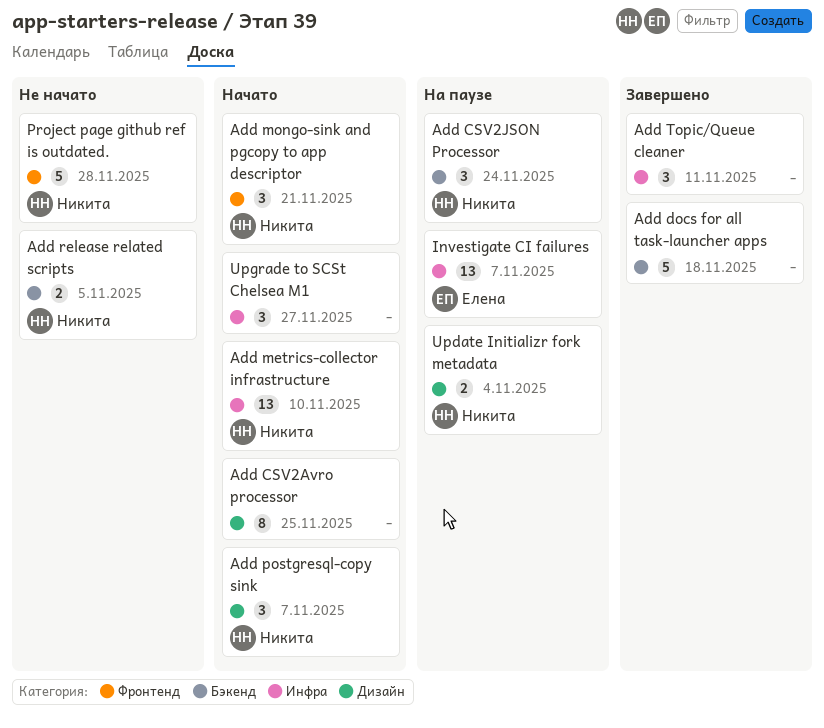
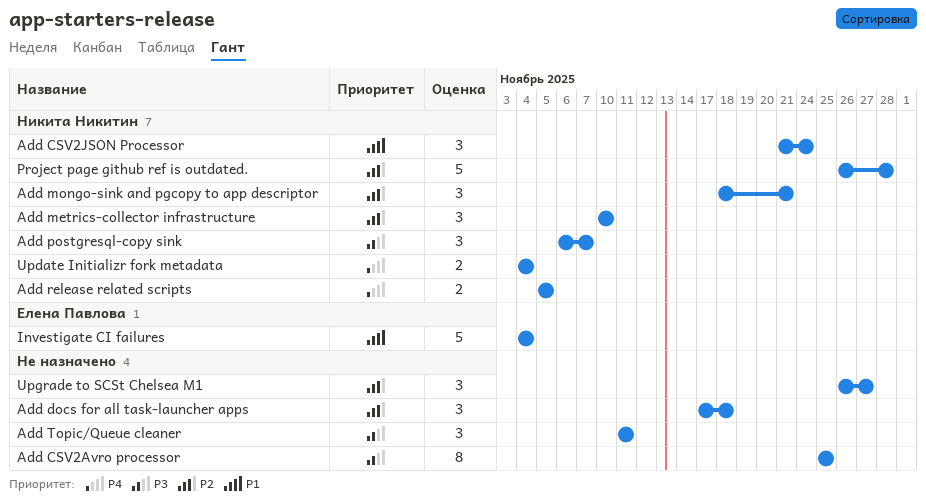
Add docs for all task-launcher apps, estimate: 5 -> 3
Add metrics-collector infrastructure, estimate: 13 -> 3
Investigate CI failures, estimate: 13 -> 5
Investigate CI failures, due: Nov 7 -> Nov 4

